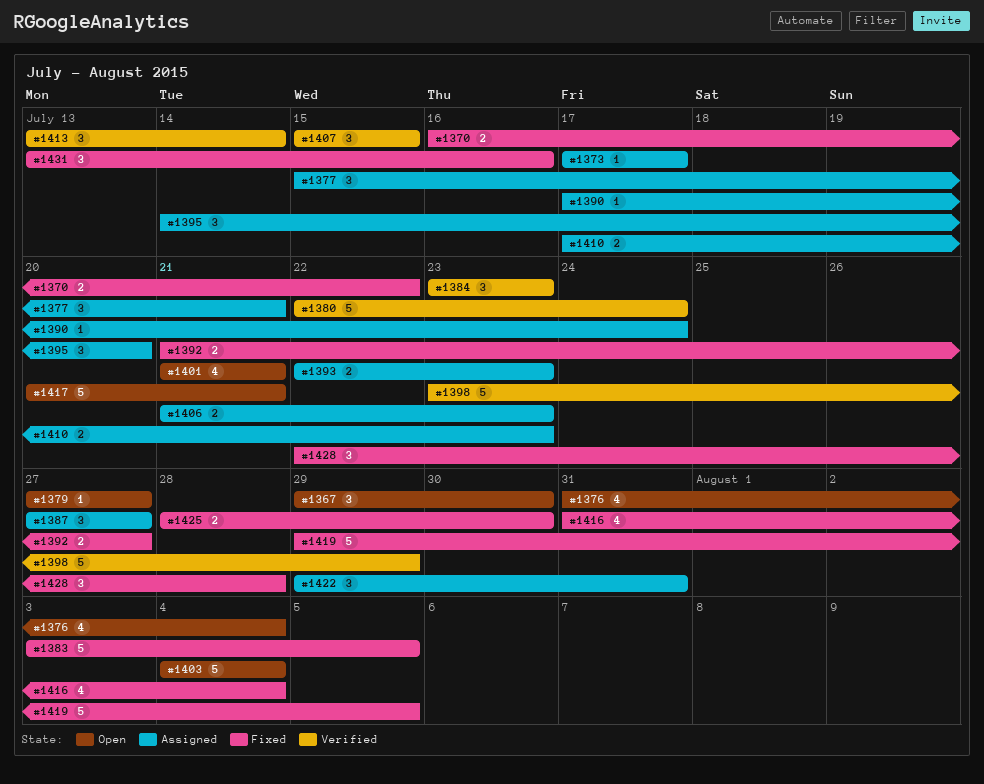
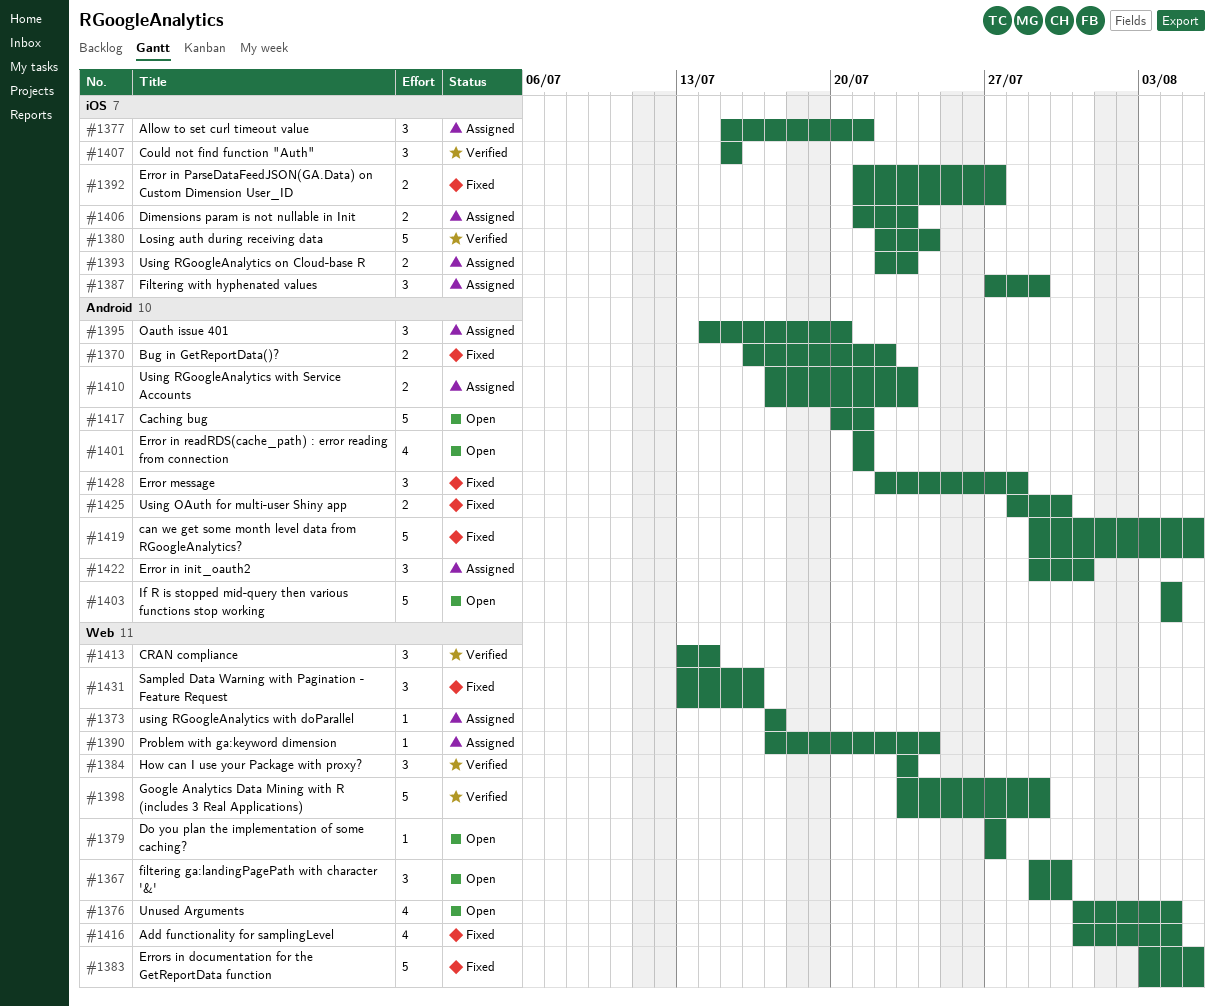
#1387, due: Jul 27 -> Jul 29

